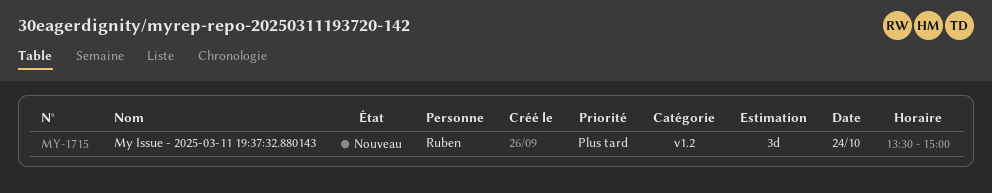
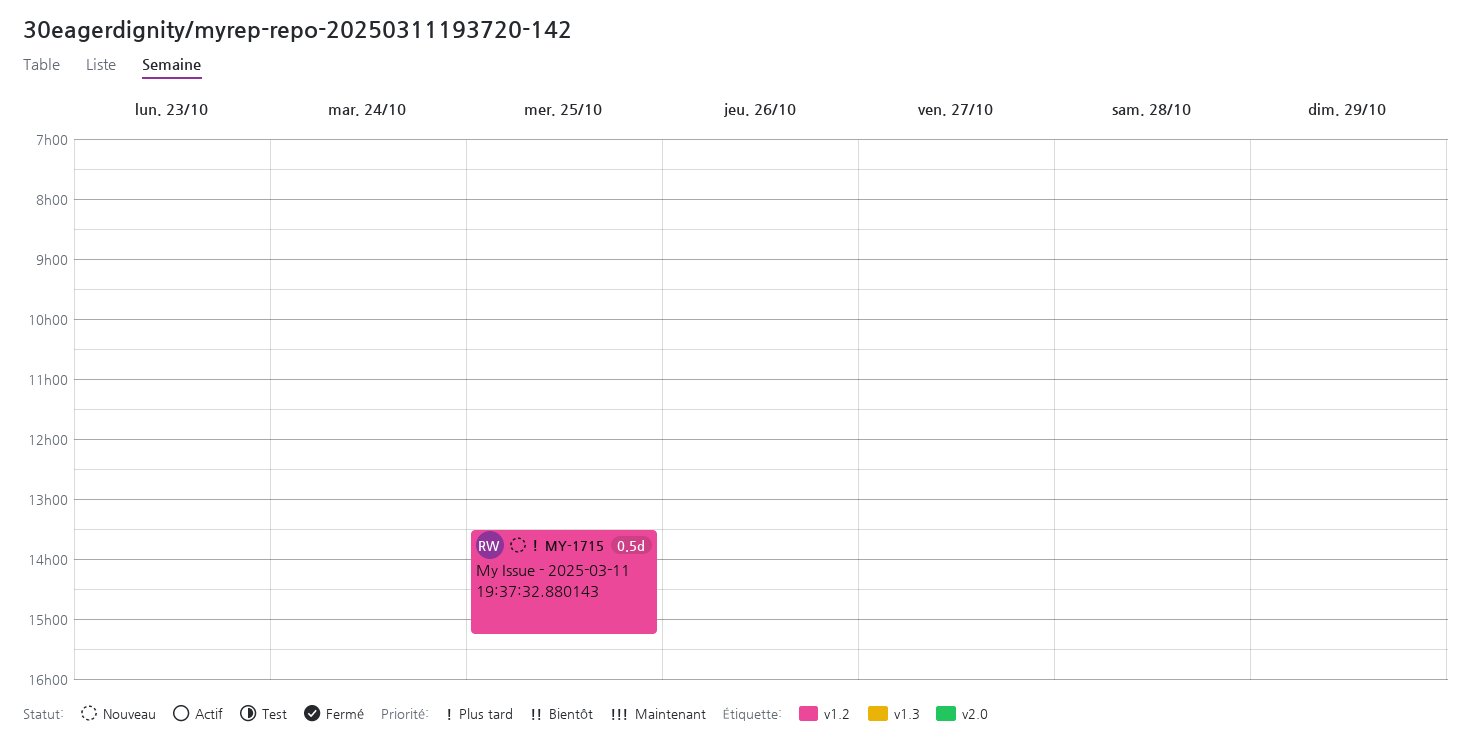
MY-1715, estimate: 3d -> 0.5d
MY-1715, day: Oct 24 -> Oct 25
MY-1715, ends: 15:00 -> 15:15

